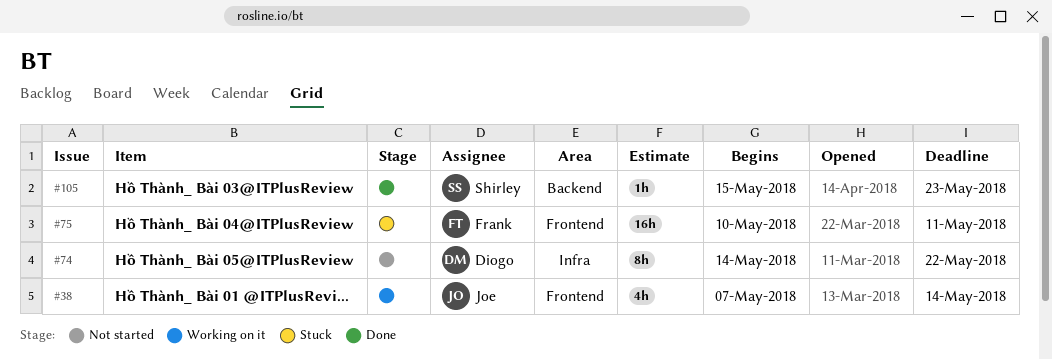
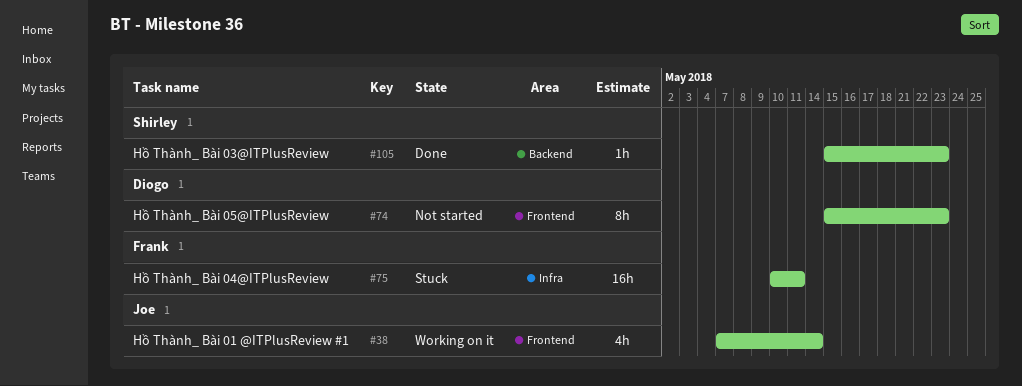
#74, label: Infra -> Frontend
#74, start: May 14 -> May 15
#74, due: May 22 -> May 23
#75, label: Frontend -> Infra

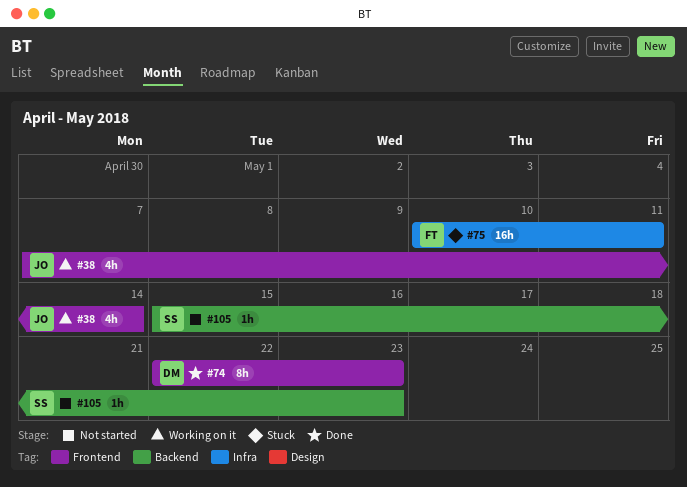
#74, status: Not started -> Done
#74, start: May 15 -> May 22
#105, status: Done -> Not started

